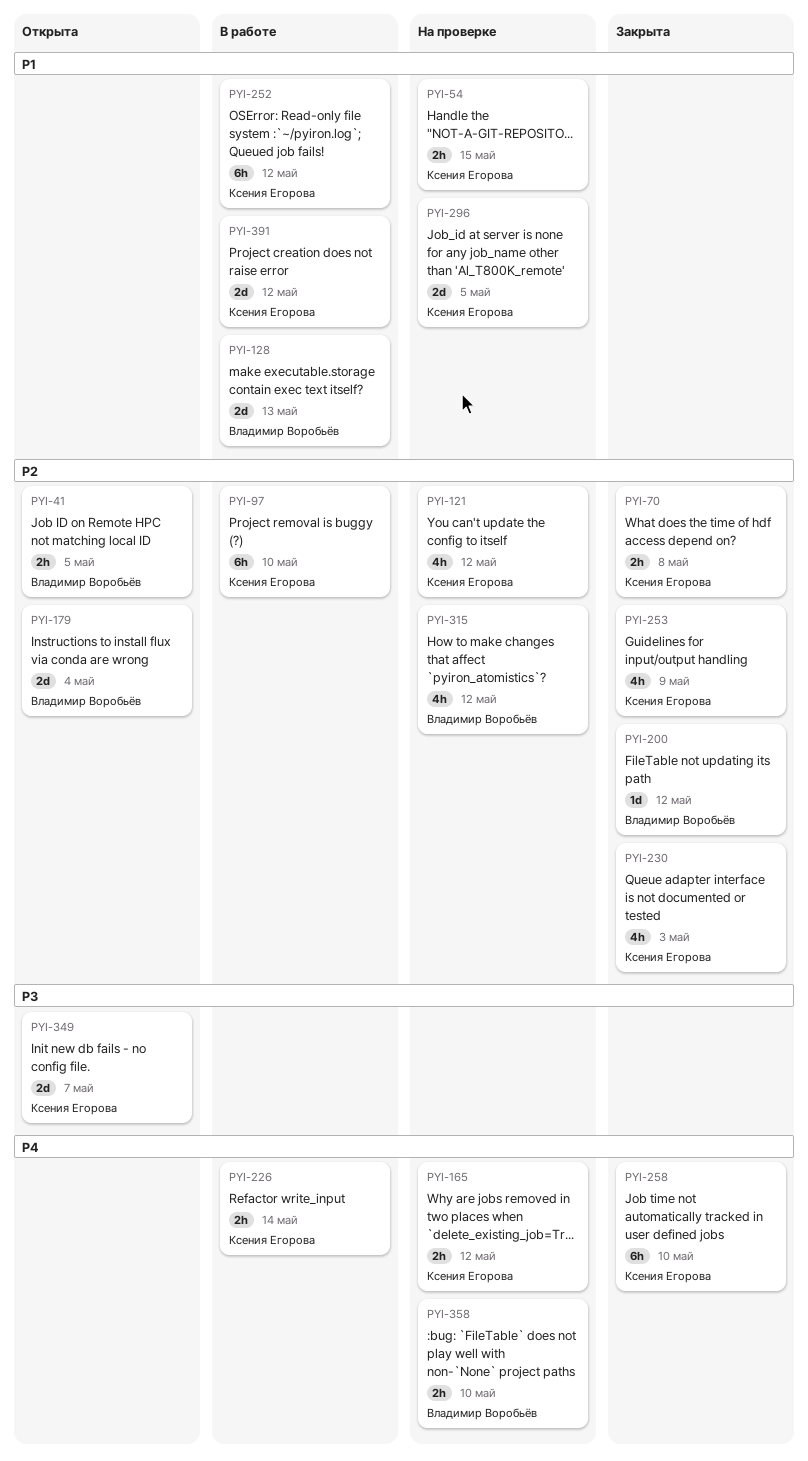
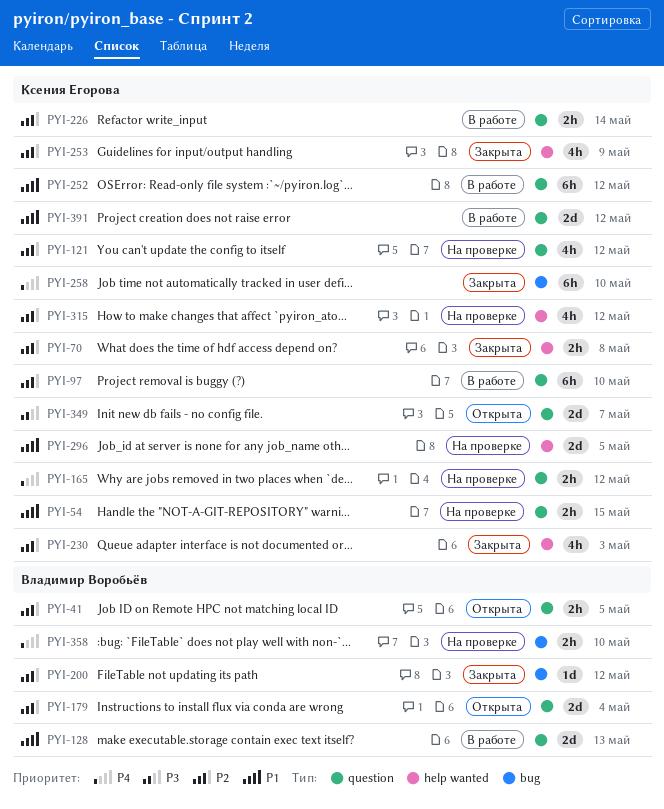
PYI-226, priority: P4 -> P2
PYI-315, owner: Владимир Воробьёв -> Ксения Егорова

